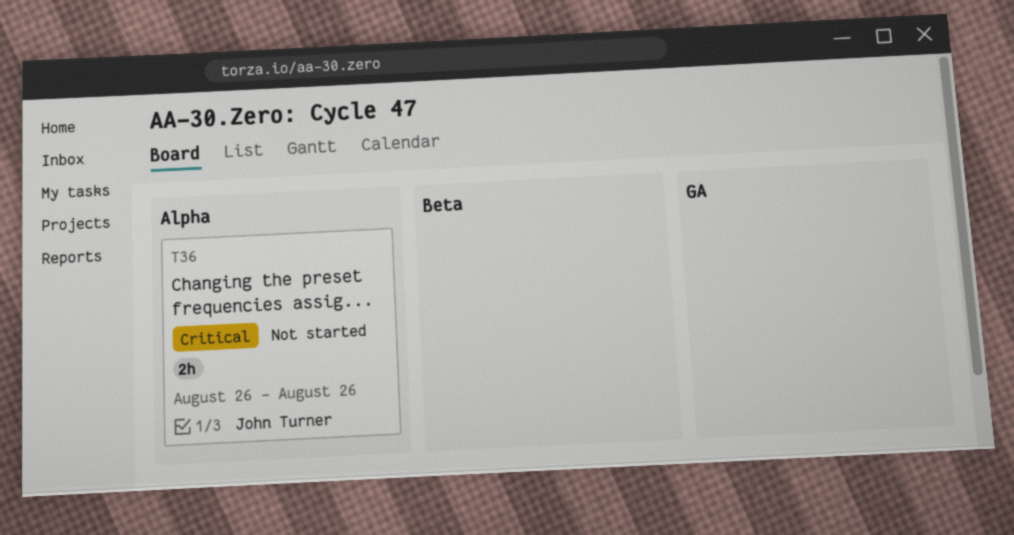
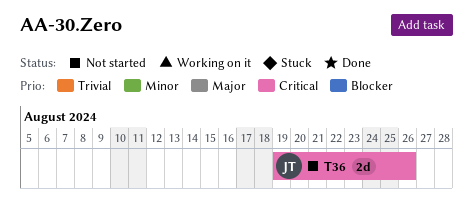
T36, estimate: 2h -> 2d
T36, start: Aug 26 -> Aug 19

